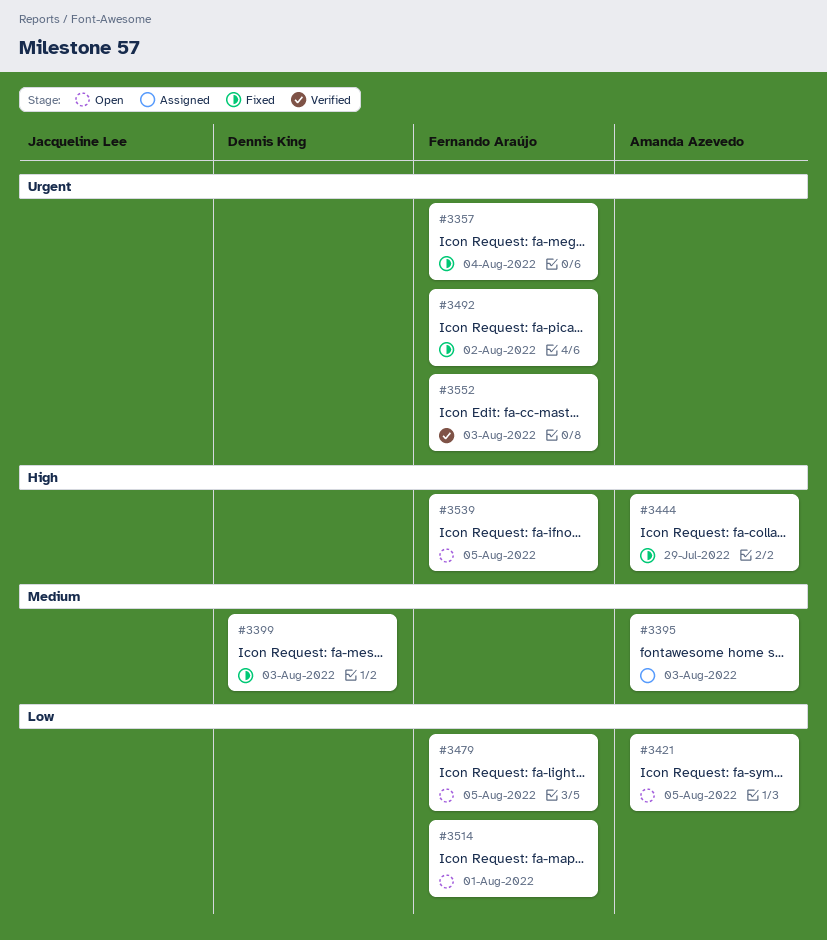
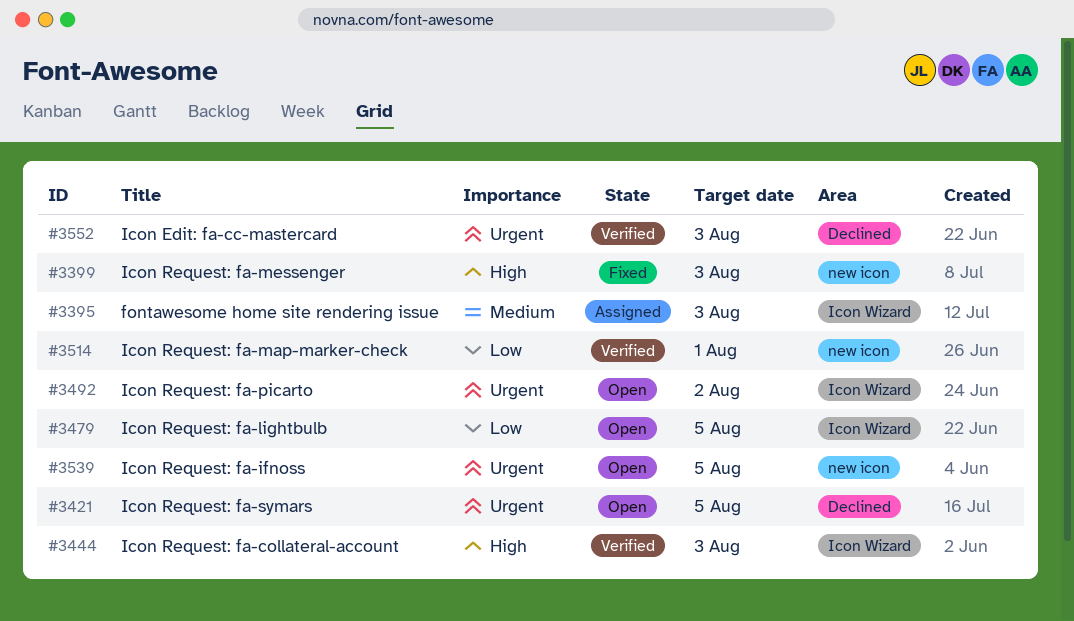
#3357: present -> none
#3399, priority: Medium -> High
#3421, priority: Low -> Urgent
#3444, status: Fixed -> Verified
#3444, due: Jul 29 -> Aug 3
#3492, status: Fixed -> Open
#3514, status: Open -> Verified
#3539, priority: High -> Urgent

